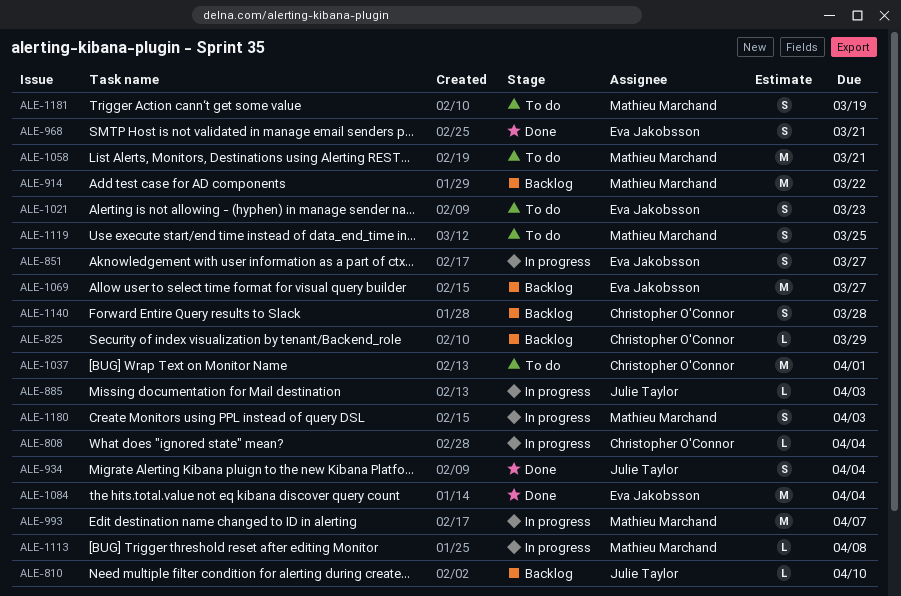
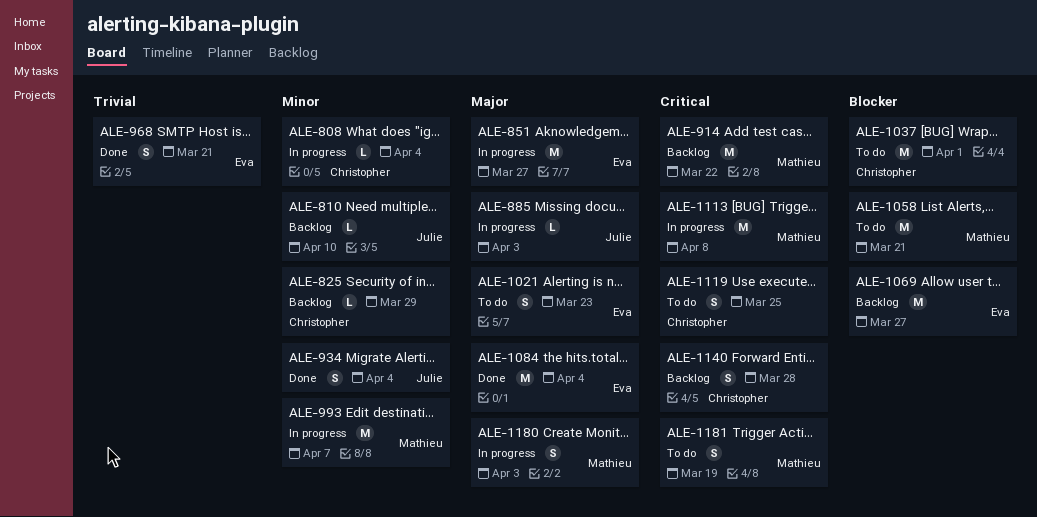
ALE-851, estimate: S -> M
ALE-1113, estimate: L -> M
ALE-1119, owner: Mathieu Marchand -> Christopher O'Connor

